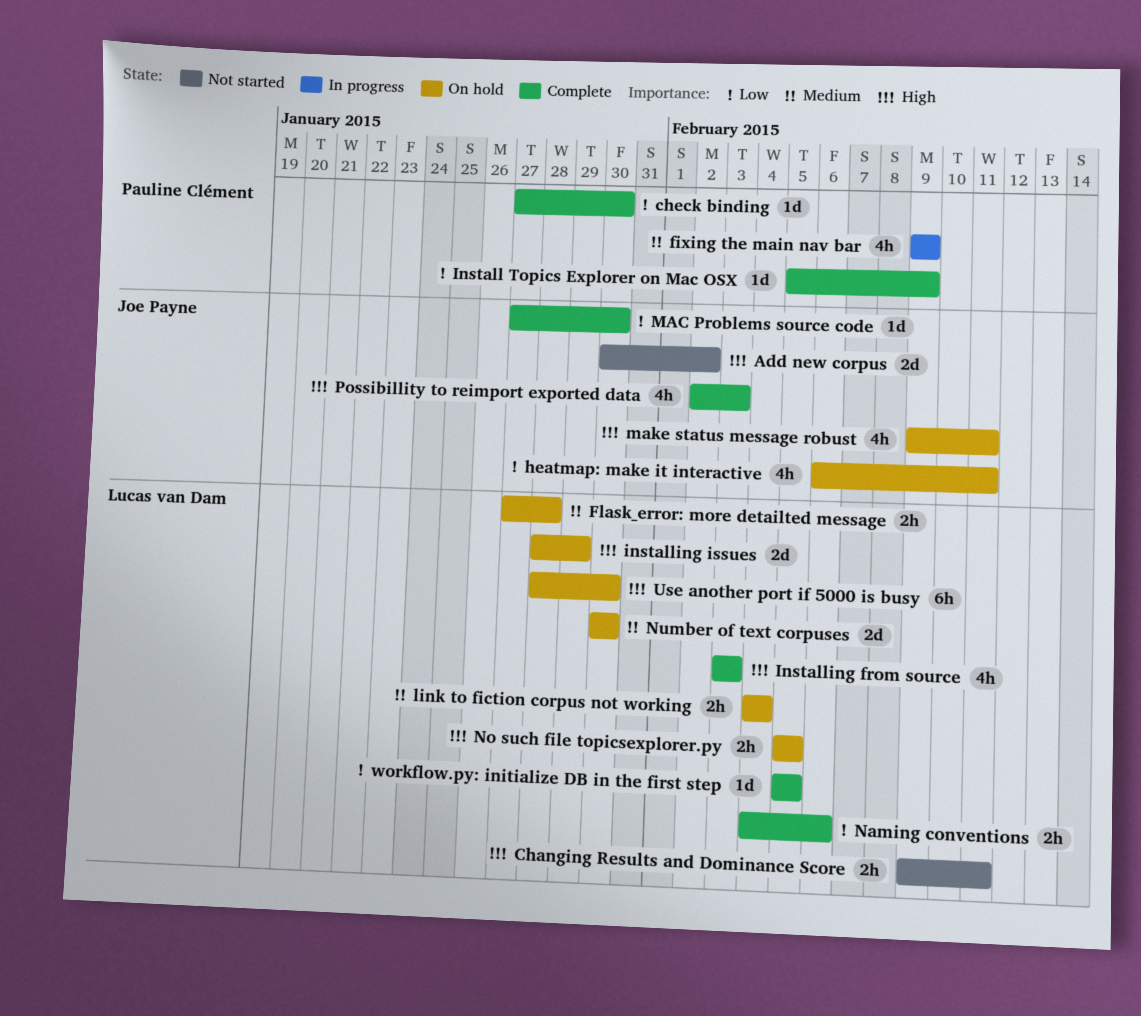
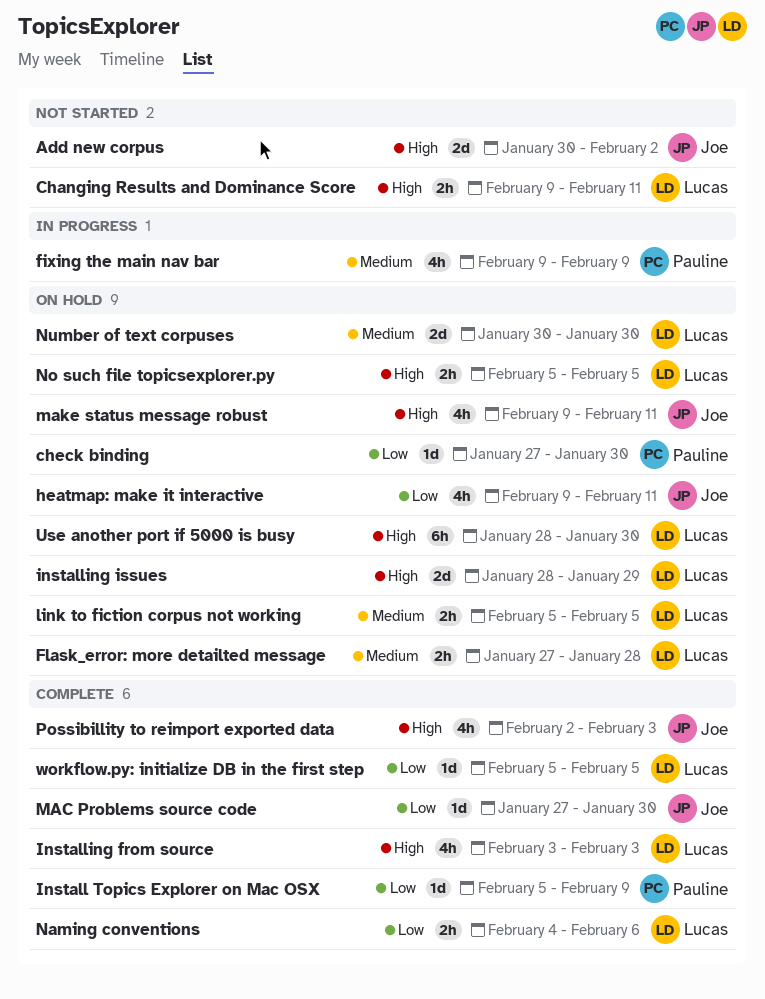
check binding, status: Complete -> On hold
heatmap: make it interactive, start: Feb 6 -> Feb 9
link to fiction corpus not working, start: Feb 4 -> Feb 5
link to fiction corpus not working, due: Feb 4 -> Feb 5

